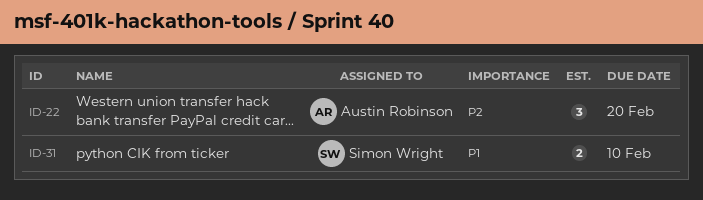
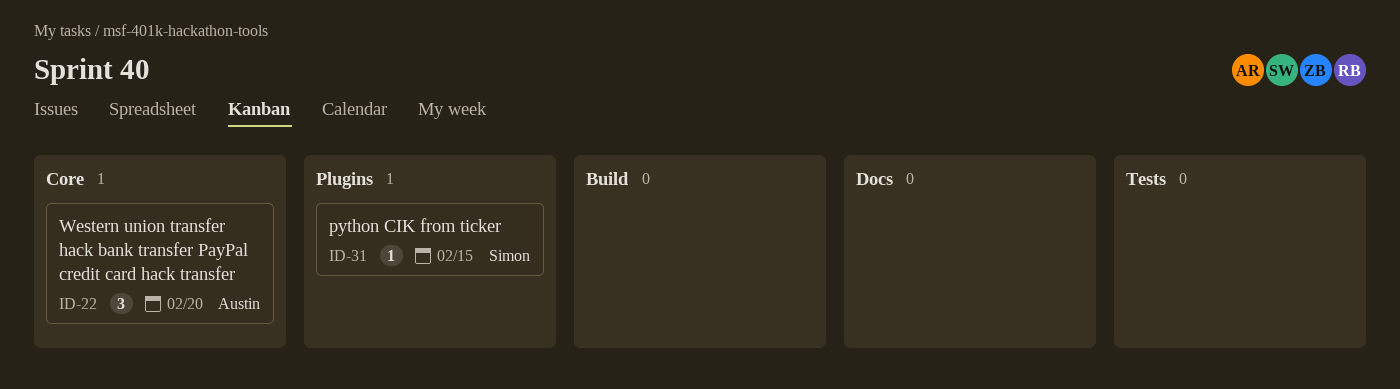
ID-31, estimate: 2 -> 1
ID-31, due: Feb 10 -> Feb 15

